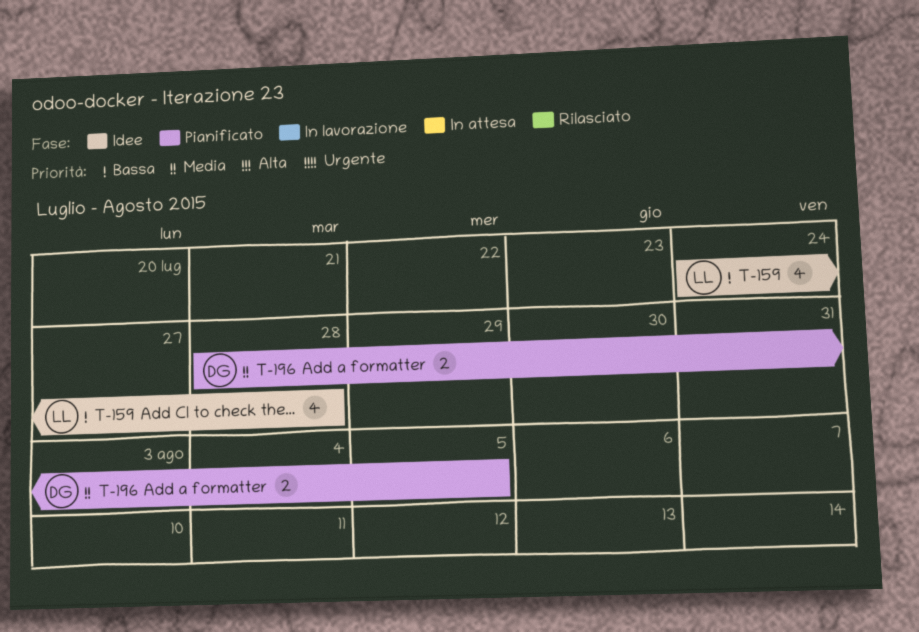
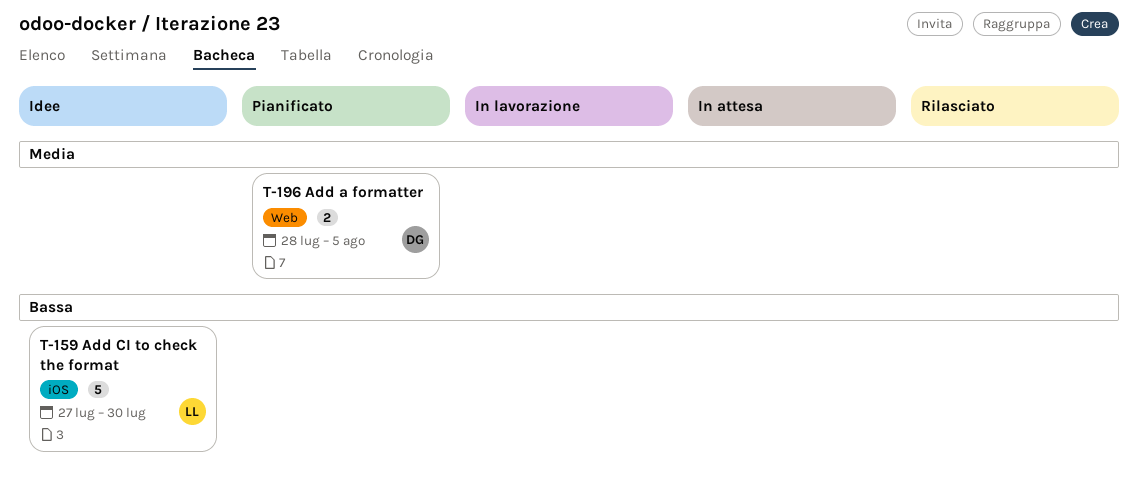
T-159, estimate: 4 -> 5
T-159, start: Jul 24 -> Jul 27
T-159, due: Jul 28 -> Jul 30

